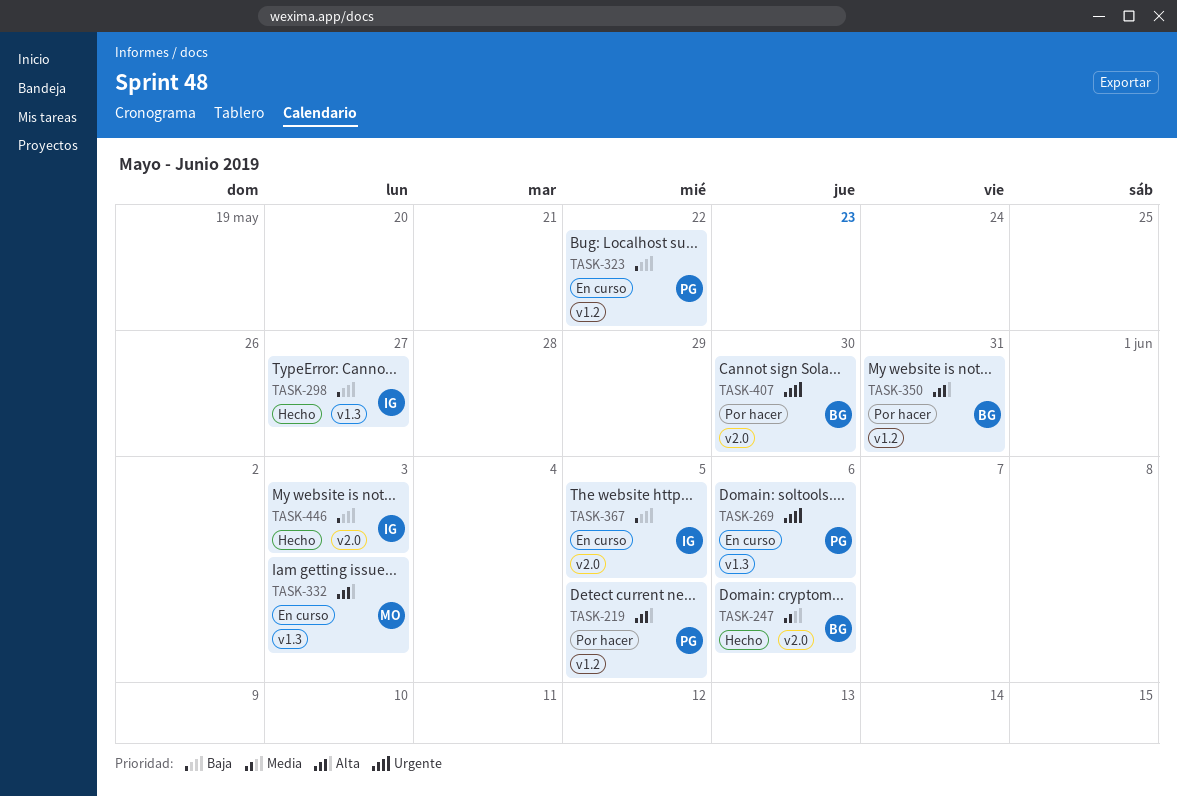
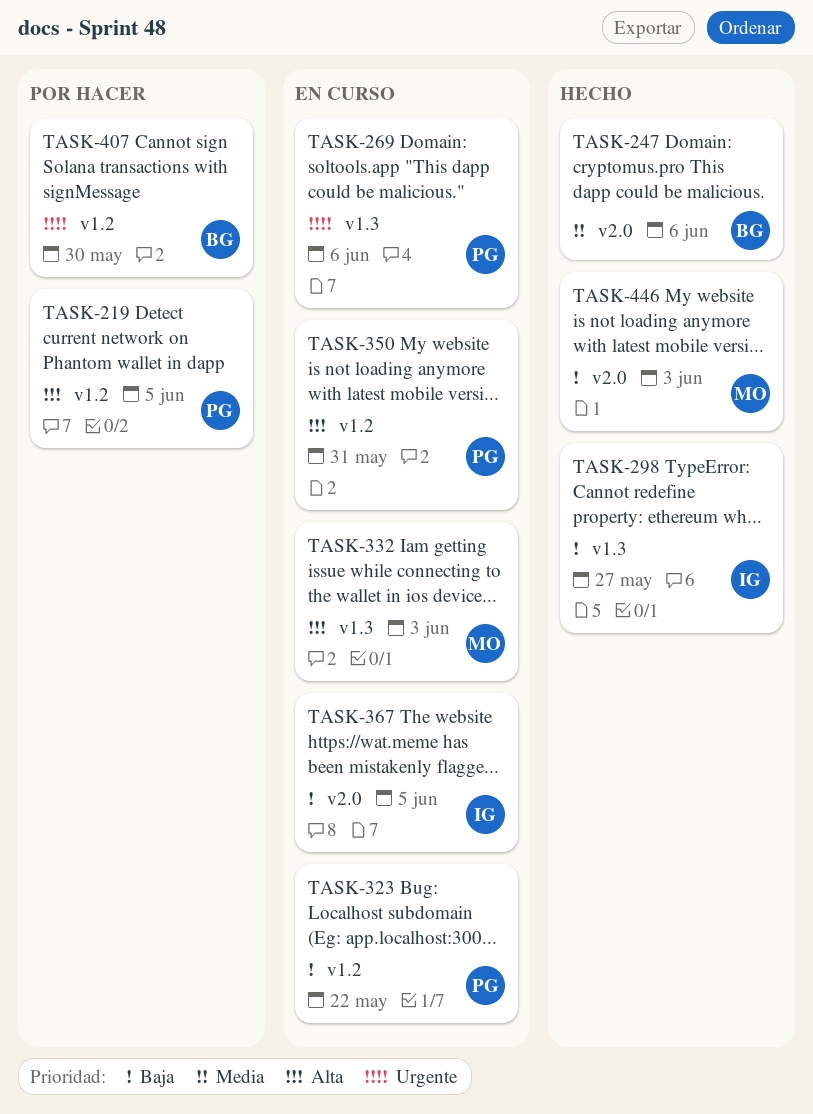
TASK-350, status: Por hacer -> En curso
TASK-350, owner: BG -> PG
TASK-407, label: v2.0 -> v1.2
TASK-446, owner: IG -> MO

